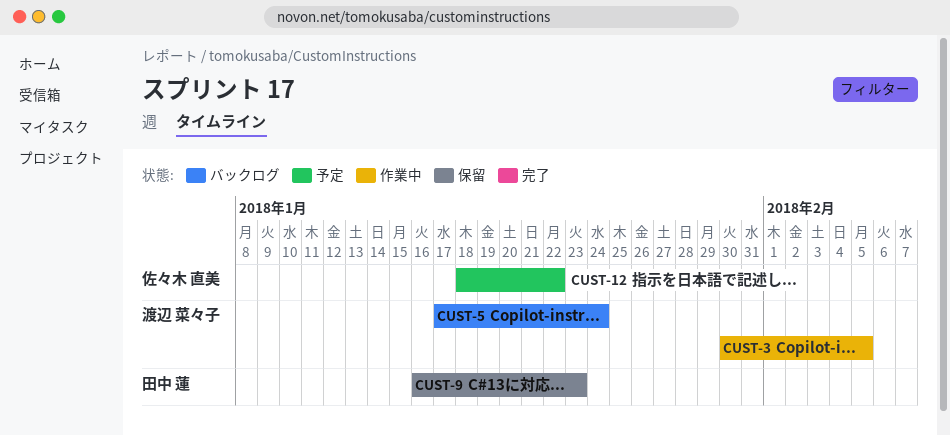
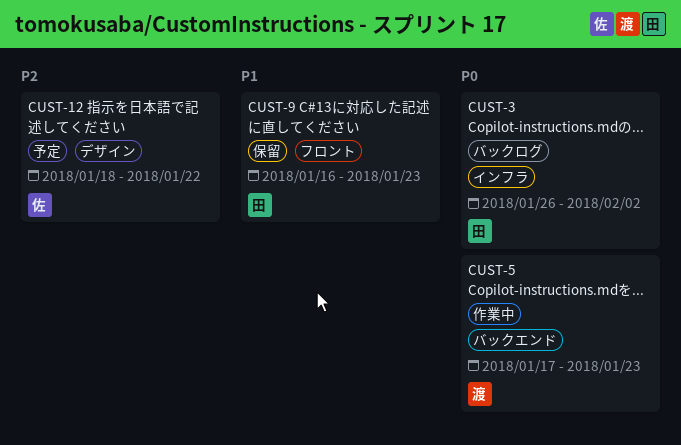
CUST-3, status: 作業中 -> バックログ
CUST-3, owner: 渡辺 菜々子 -> 田中 蓮
CUST-3, start: Jan 30 -> Jan 26
CUST-3, due: Feb 5 -> Feb 2
CUST-5, status: バックログ -> 作業中
CUST-5, due: Jan 24 -> Jan 23

